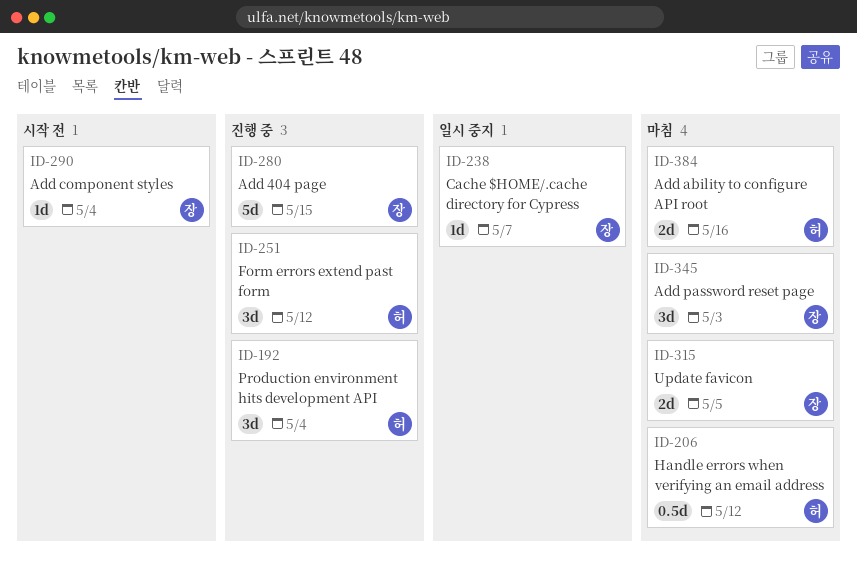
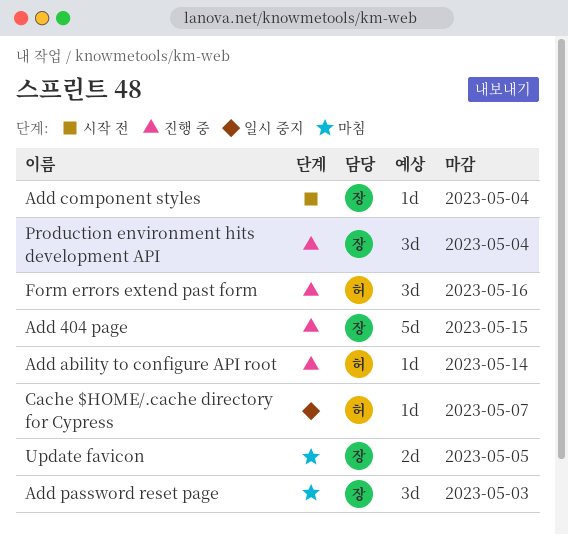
Add ability to configure API root, status: 마침 -> 진행 중
Add ability to configure API root, estimate: 2d -> 1d
Add ability to configure API root, due: May 16 -> May 14
Cache $HOME/.cache directory for Cypress, owner: 장 -> 허
Form errors extend past form, due: May 12 -> May 16
Handle errors when verifying an email address: present -> none
Production environment hits development API, owner: 허 -> 장

